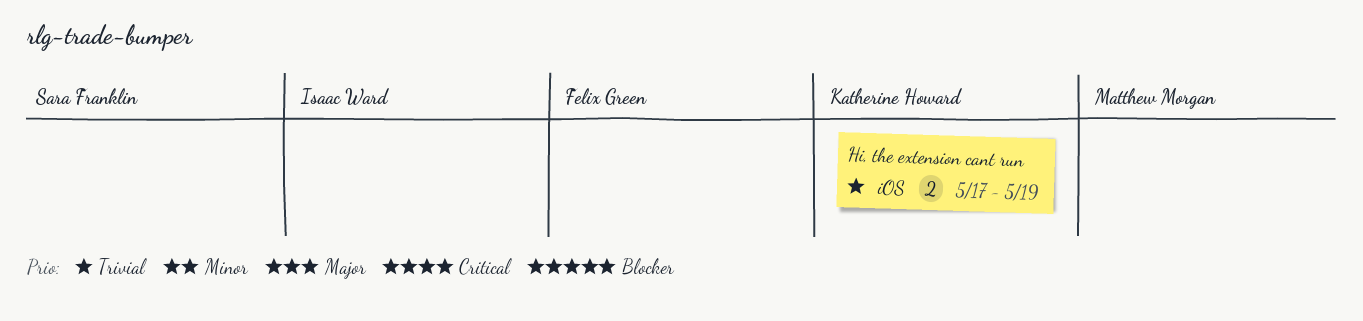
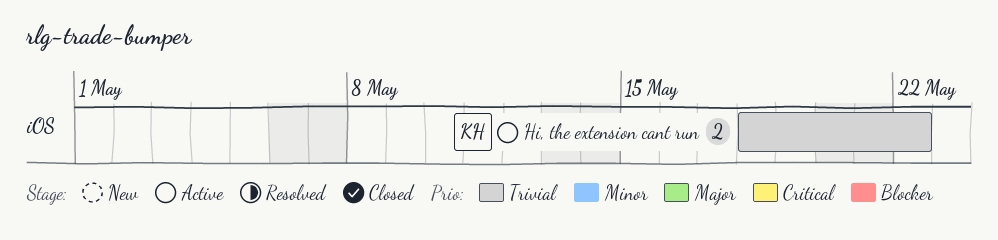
Hi, the extension cant run, start: May 17 -> May 18
Hi, the extension cant run, due: May 19 -> May 22

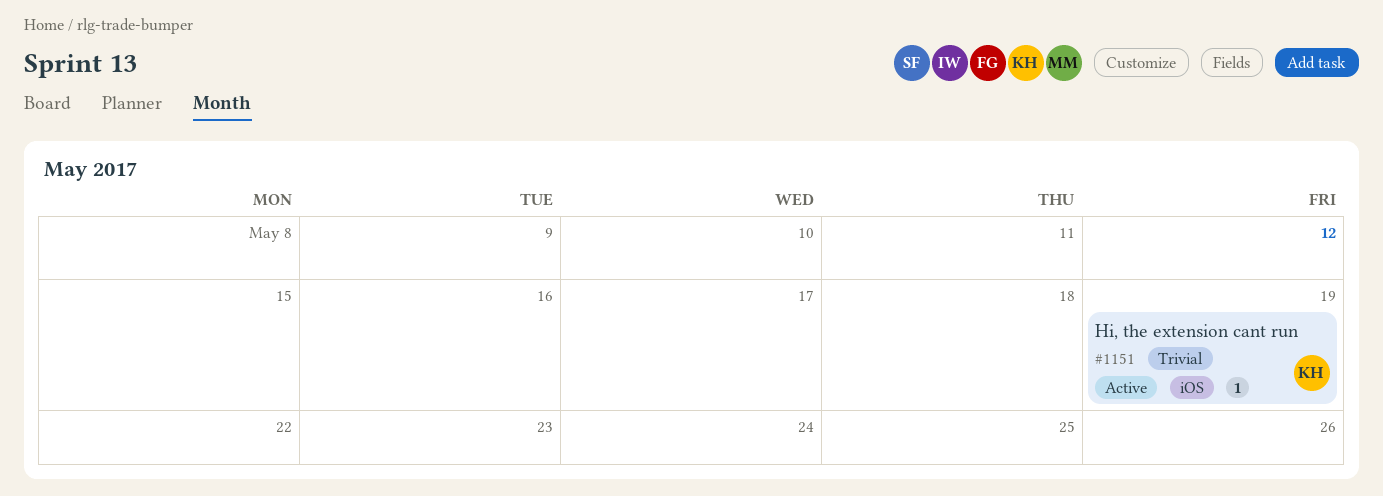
Hi, the extension cant run, estimate: 2 -> 1
Hi, the extension cant run, due: May 22 -> May 19

